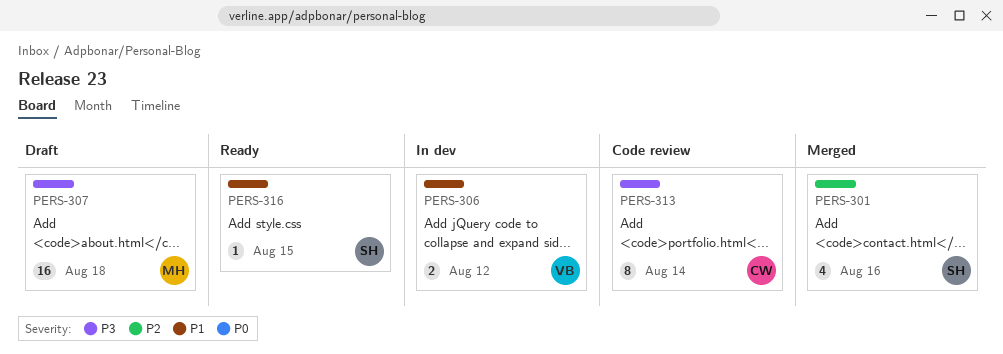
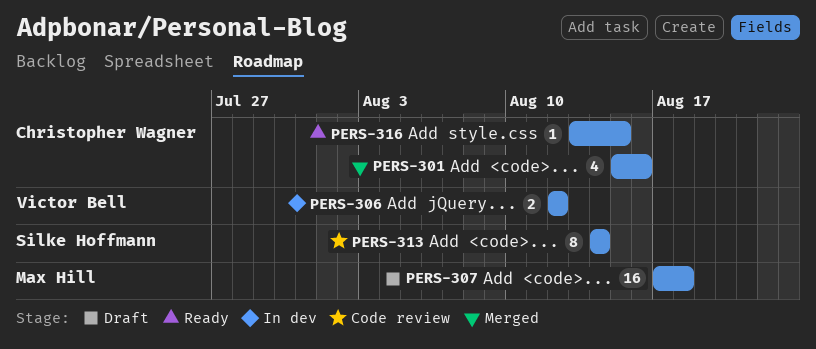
PERS-301, owner: Silke Hoffmann -> Christopher Wagner
PERS-313, owner: Christopher Wagner -> Silke Hoffmann
PERS-316, owner: Silke Hoffmann -> Christopher Wagner

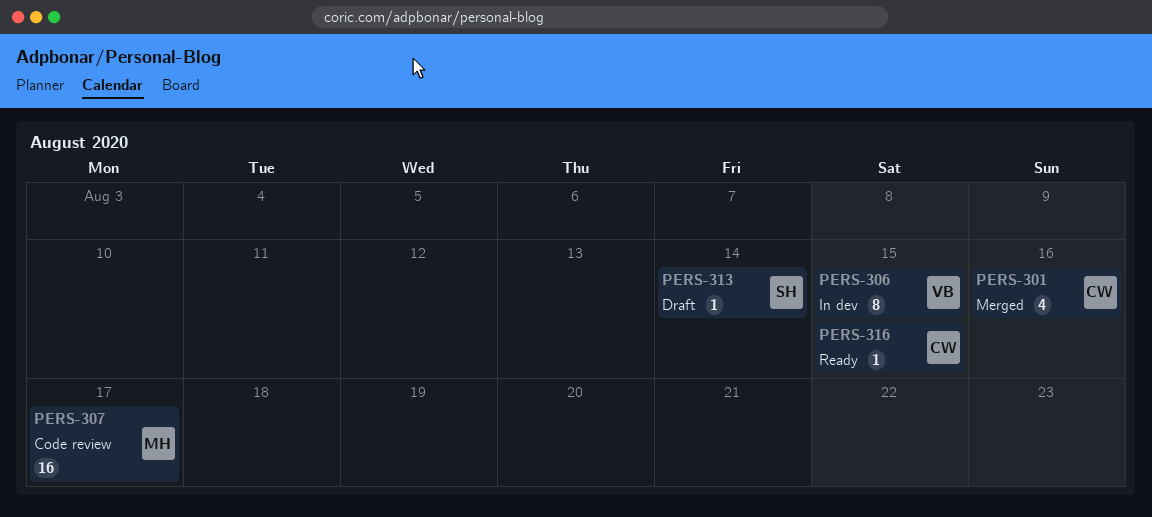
PERS-306, estimate: 2 -> 8
PERS-306, due: Aug 12 -> Aug 15
PERS-307, status: Draft -> Code review
PERS-307, due: Aug 18 -> Aug 17
PERS-313, status: Code review -> Draft
PERS-313, estimate: 8 -> 1

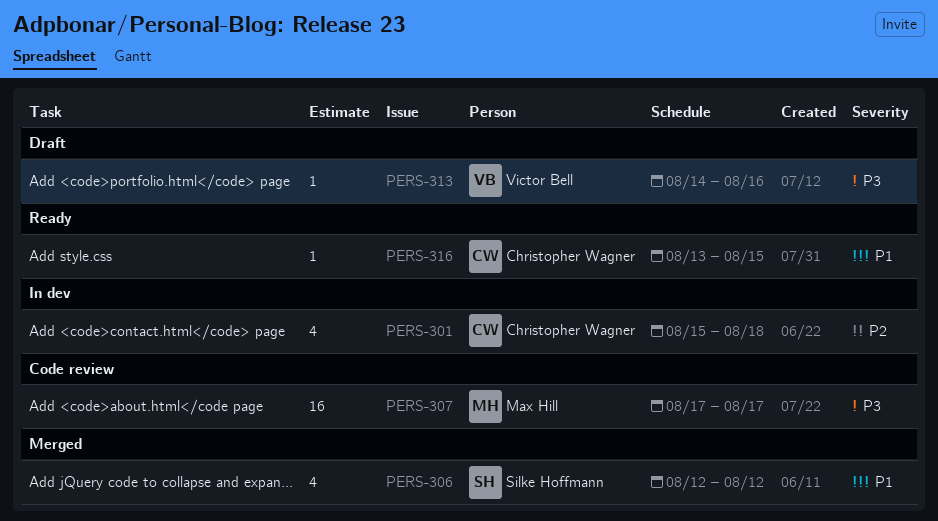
PERS-301, status: Merged -> In dev
PERS-301, due: Aug 16 -> Aug 18
PERS-306, status: In dev -> Merged
PERS-306, owner: Victor Bell -> Silke Hoffmann
PERS-306, estimate: 8 -> 4
PERS-306, due: Aug 15 -> Aug 12
PERS-313, owner: Silke Hoffmann -> Victor Bell
PERS-313, due: Aug 14 -> Aug 16

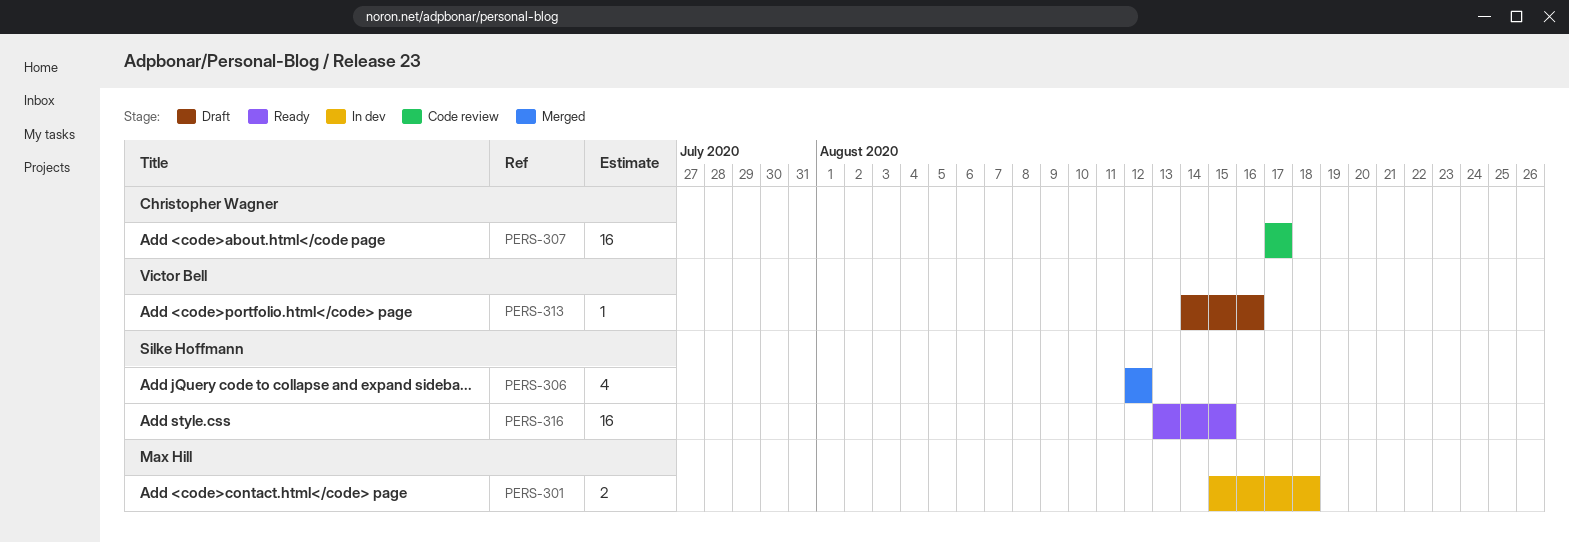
PERS-301, owner: Christopher Wagner -> Max Hill
PERS-301, estimate: 4 -> 2
PERS-307, owner: Max Hill -> Christopher Wagner
PERS-316, owner: Christopher Wagner -> Silke Hoffmann
PERS-316, estimate: 1 -> 16

